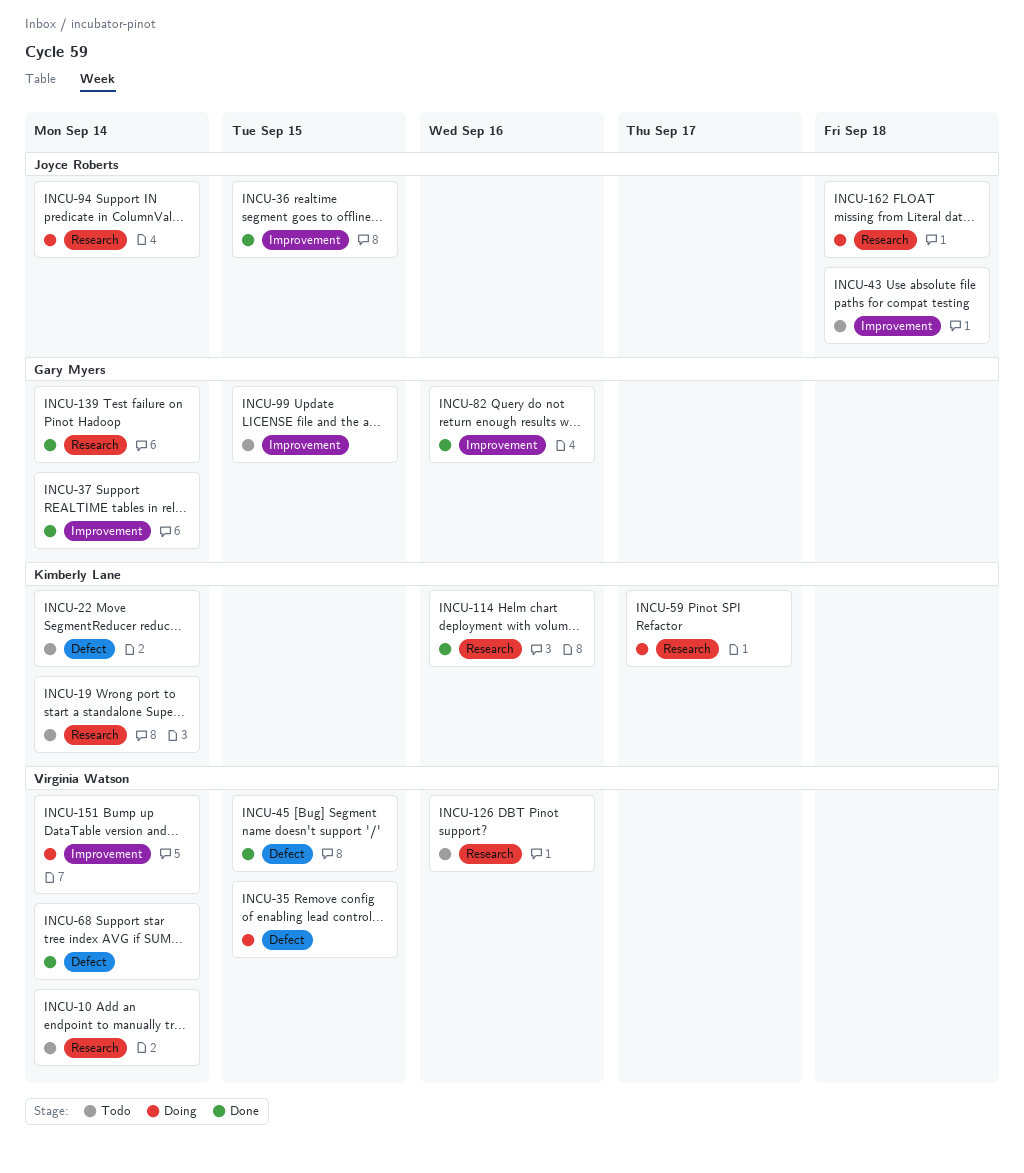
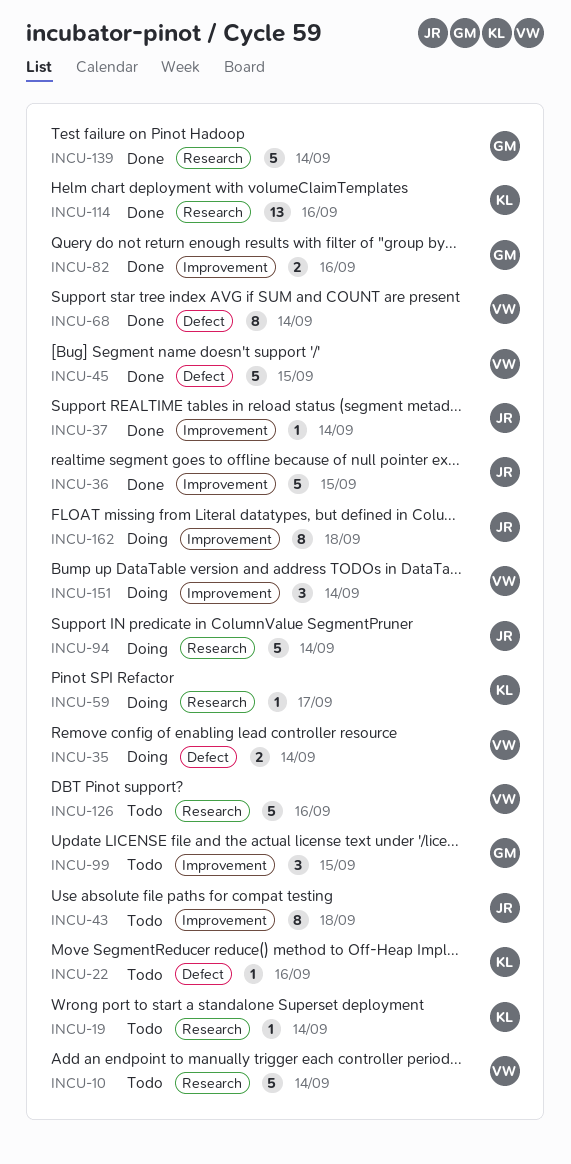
INCU-22, due: Sep 14 -> Sep 16
INCU-35, due: Sep 15 -> Sep 14
INCU-37, owner: Gary Myers -> Joyce Roberts
INCU-162, label: Research -> Improvement

